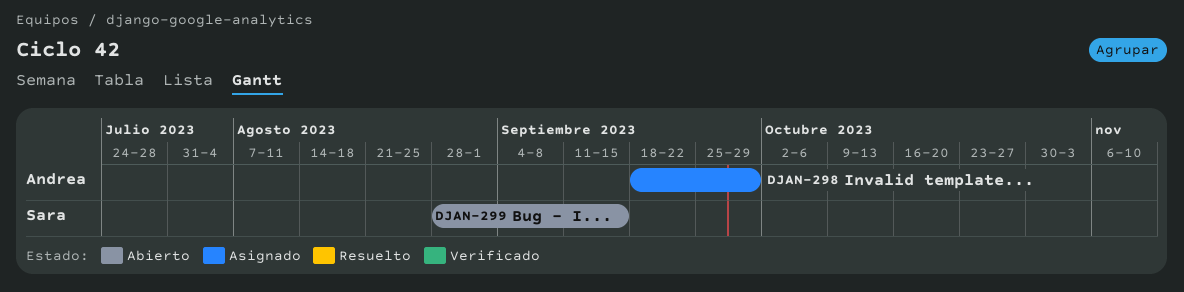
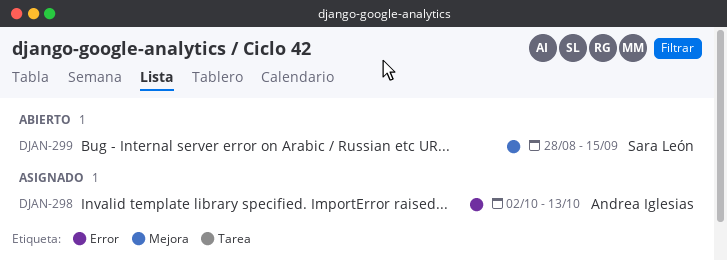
DJAN-298, start: Sep 18 -> Oct 2
DJAN-298, due: Sep 29 -> Oct 13

